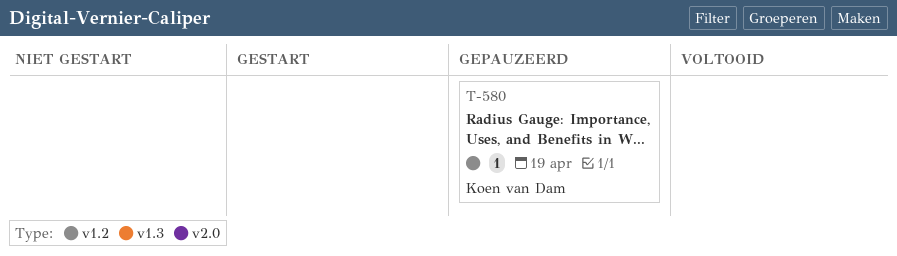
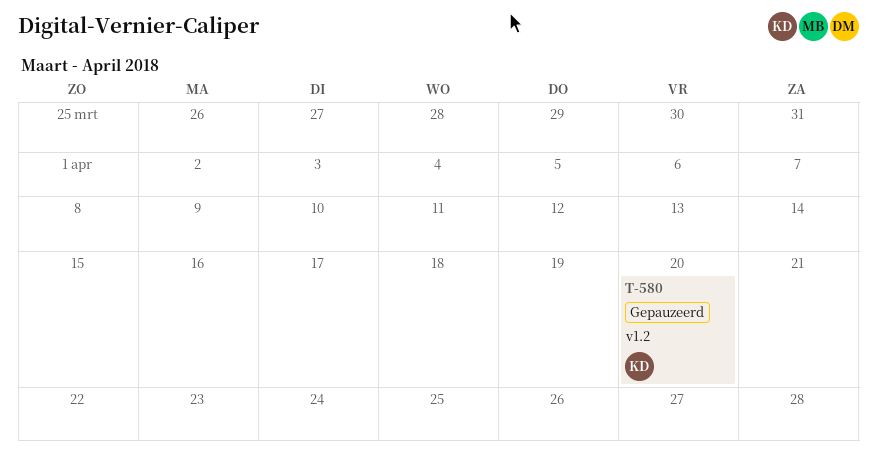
T-580, due: Apr 19 -> Apr 20

